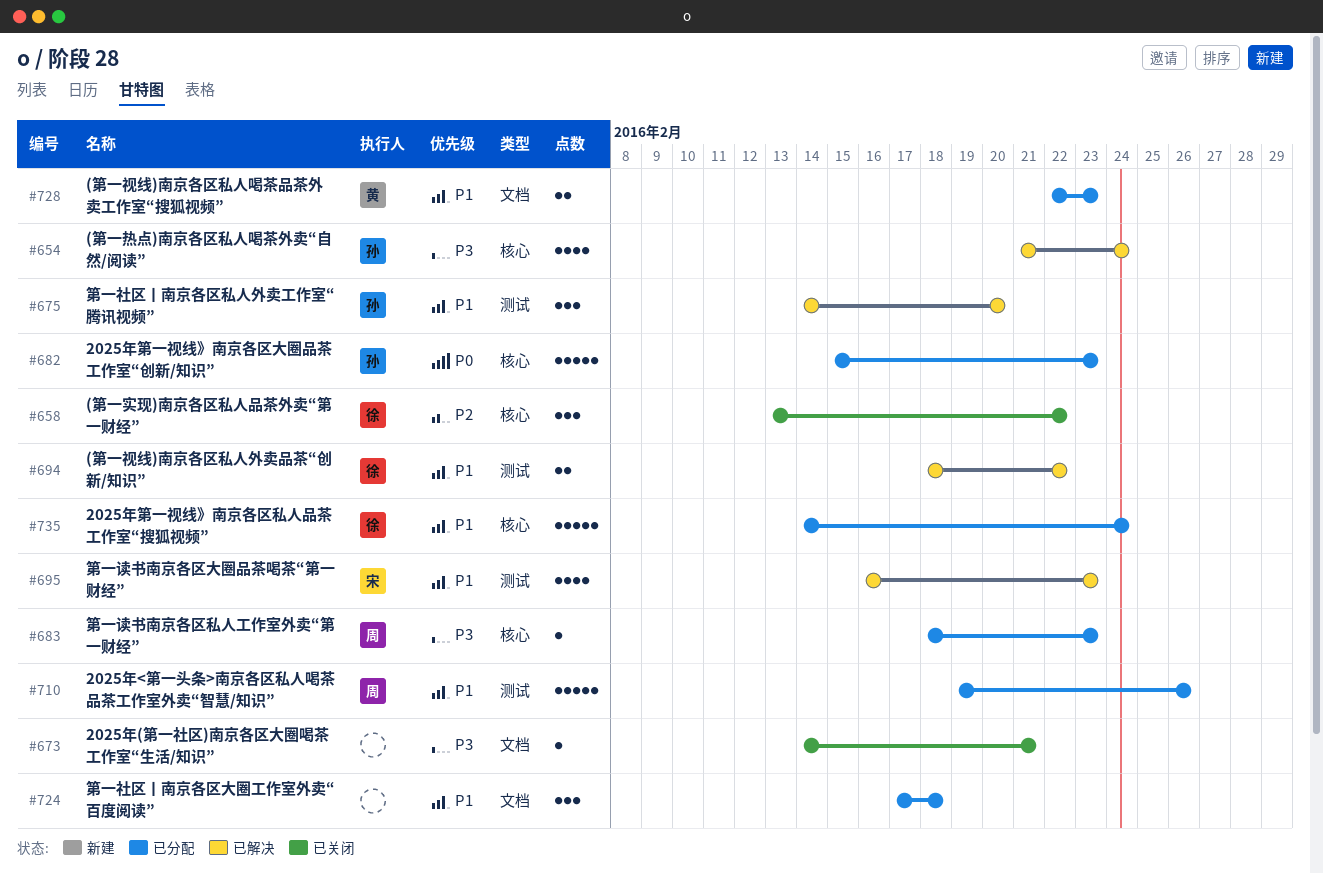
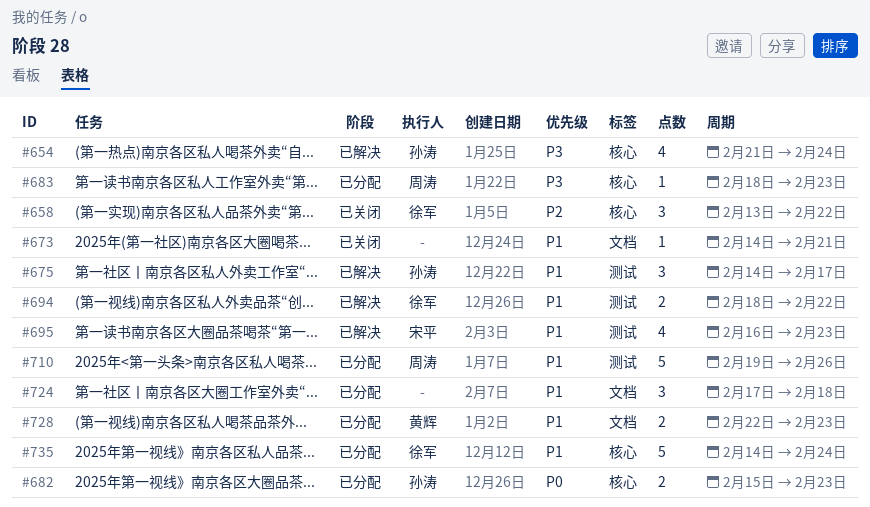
#673, priority: P3 -> P1
#675, due: Feb 20 -> Feb 17
#682, estimate: 5 -> 2

